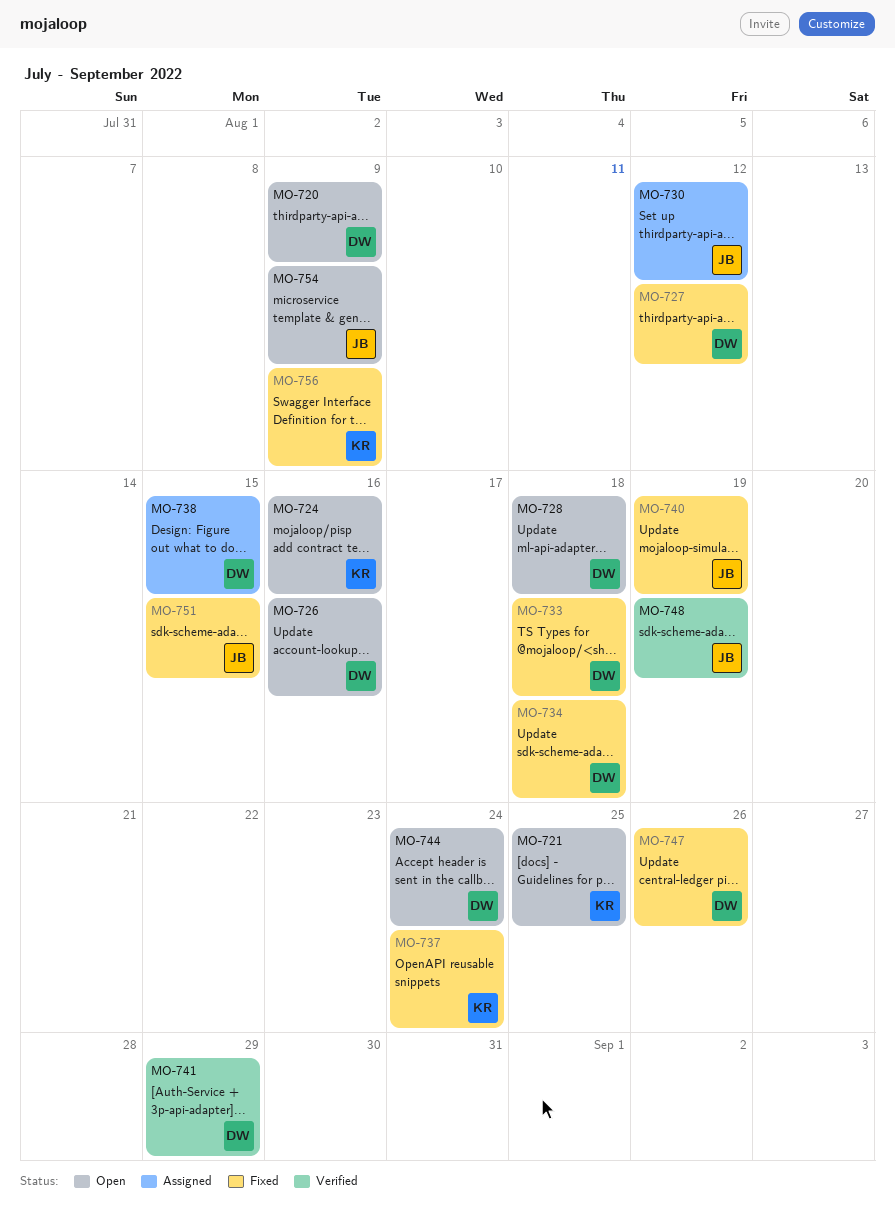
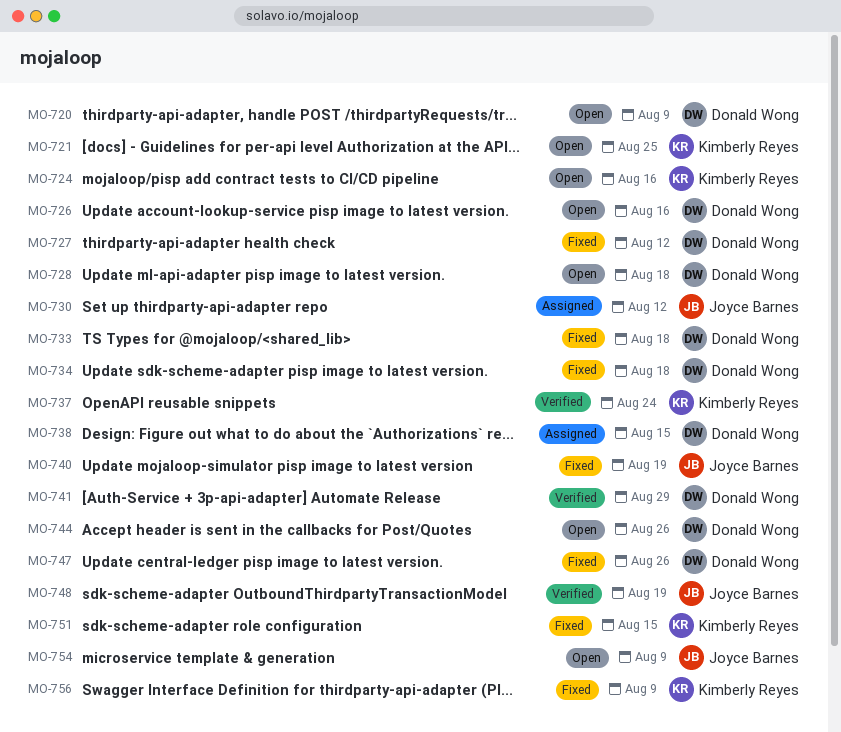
MO-737, status: Fixed -> Verified
MO-744, due: Aug 24 -> Aug 26
MO-751, owner: Joyce Barnes -> Kimberly Reyes

